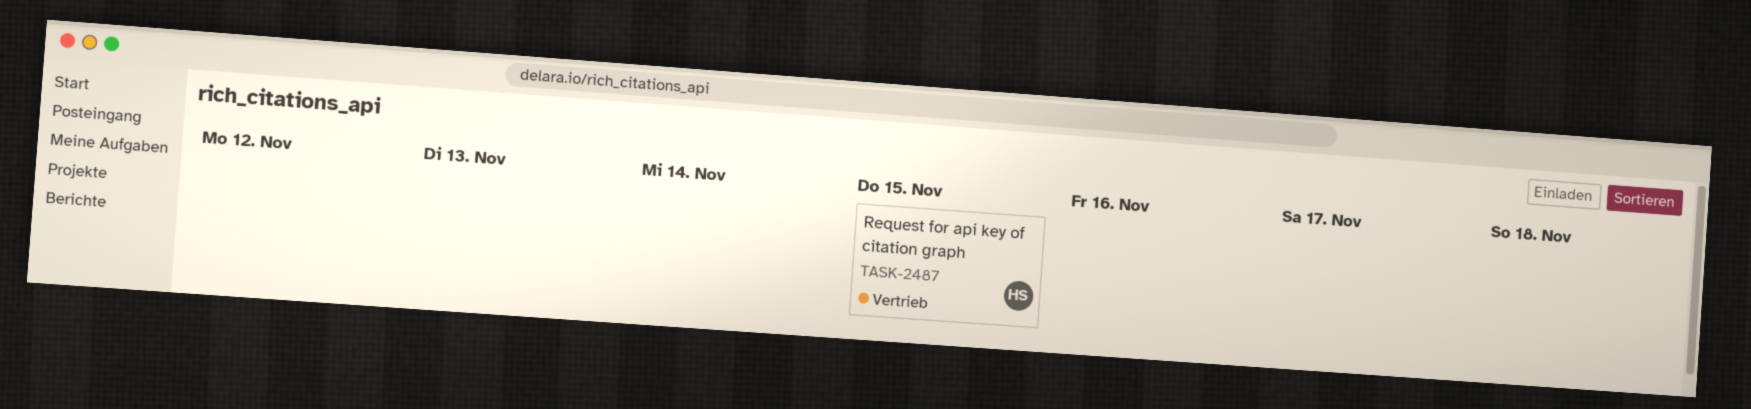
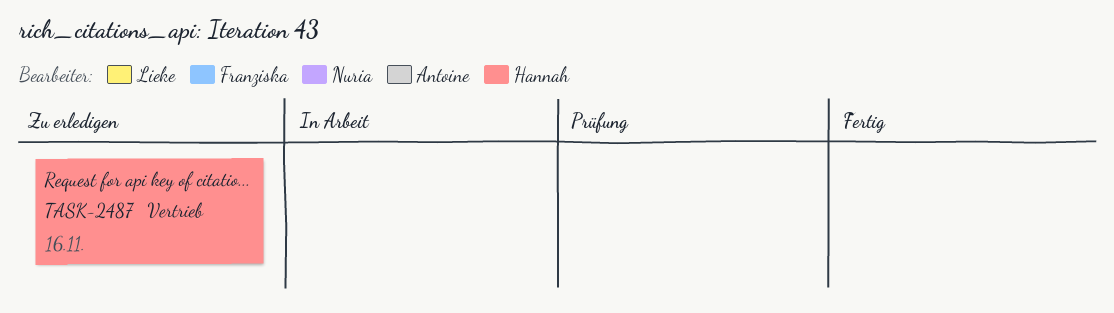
TASK-2487, due: Nov 15 -> Nov 16

